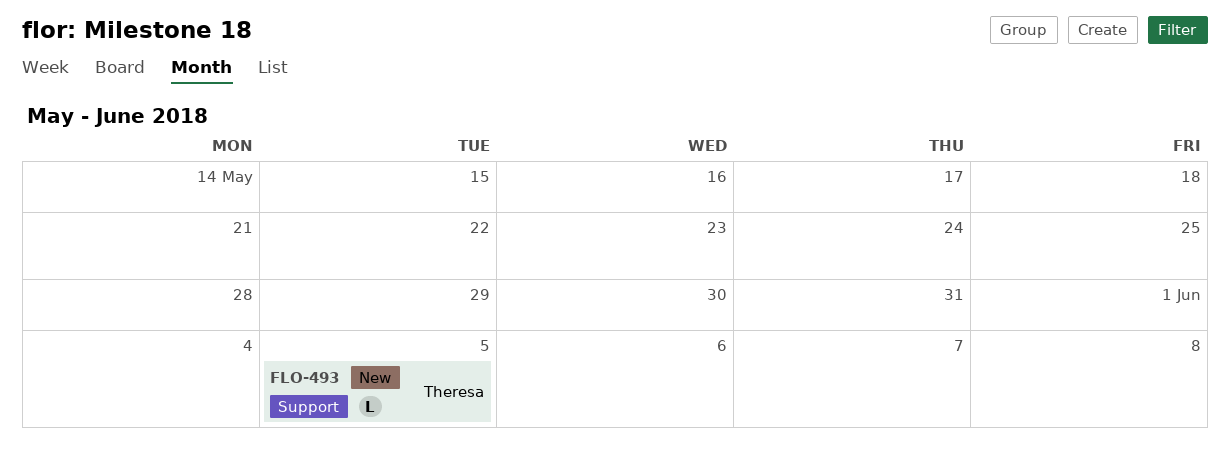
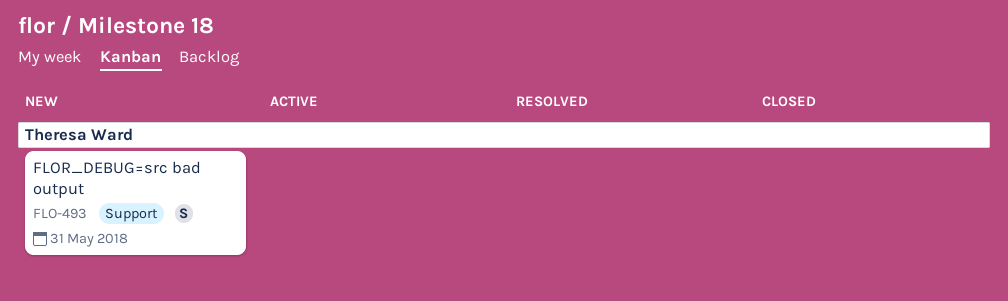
FLO-493, estimate: L -> S
FLO-493, due: Jun 5 -> May 31

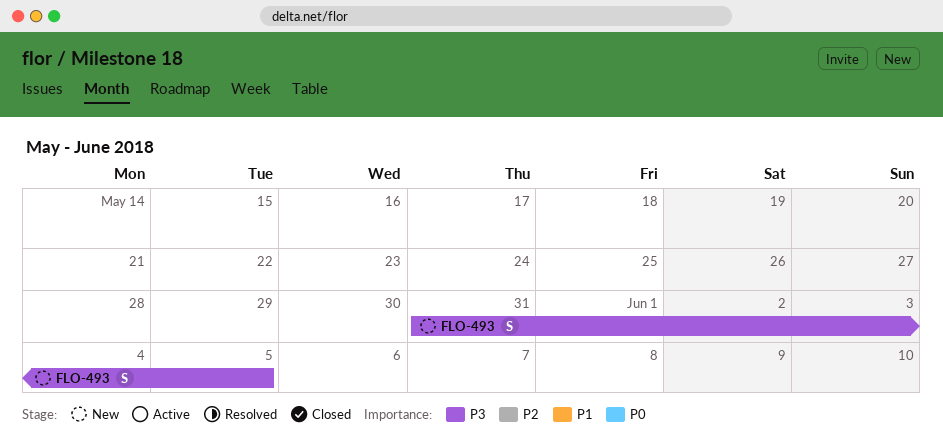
FLO-493, due: May 31 -> Jun 5

